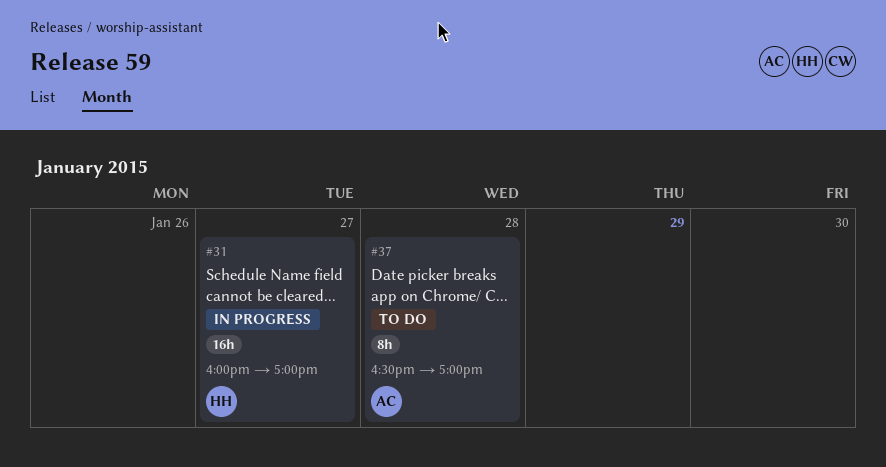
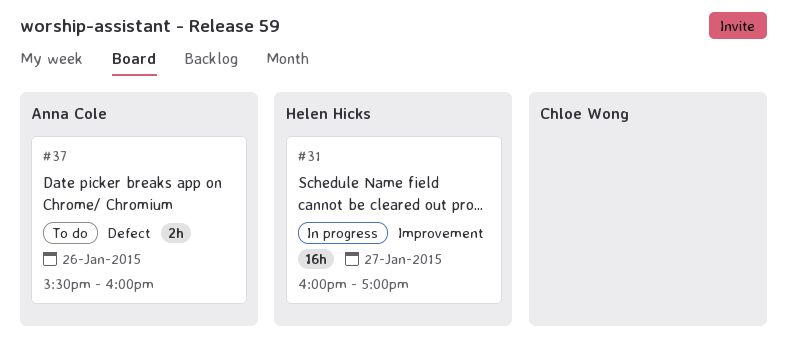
#37, estimate: 8h -> 2h
#37, day: Jan 28 -> Jan 26
#37, begins: 16:30 -> 15:30
#37, ends: 17:00 -> 16:00

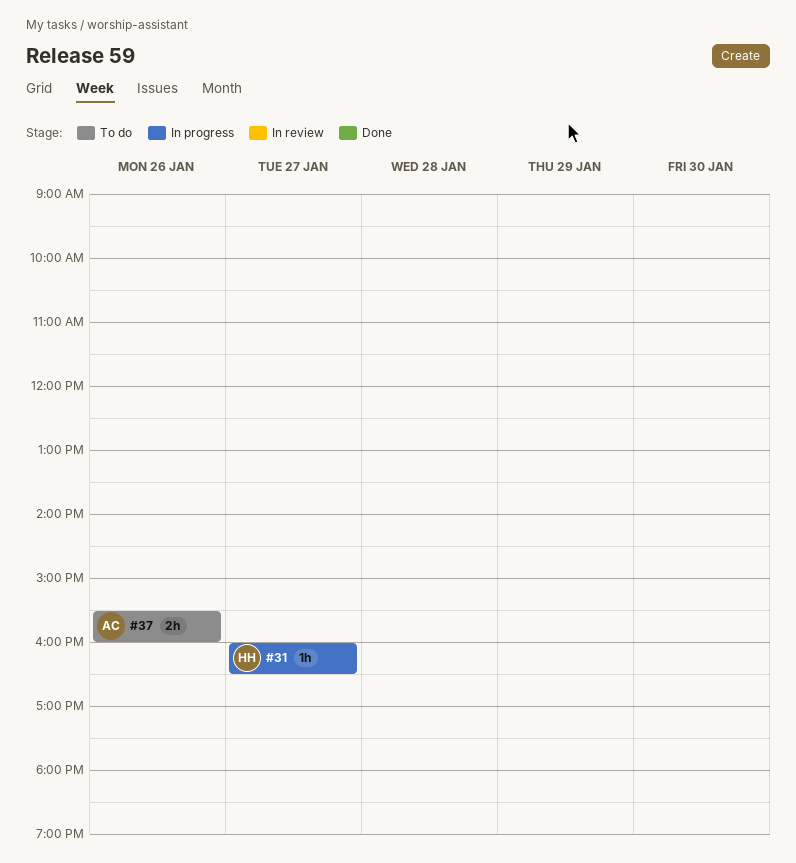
#31, estimate: 16h -> 1h
#31, ends: 17:00 -> 16:30

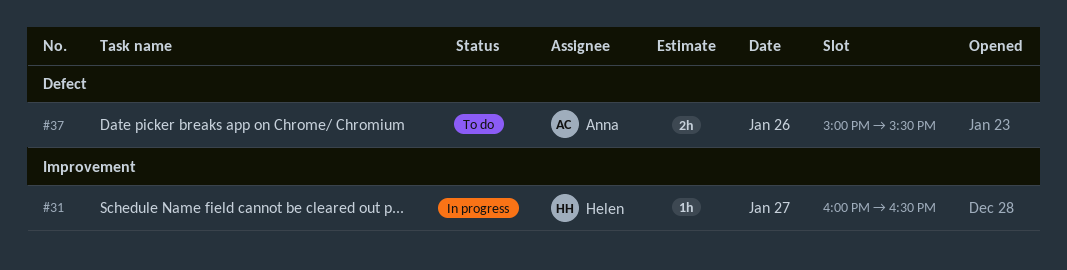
#37, begins: 15:30 -> 15:00
#37, ends: 16:00 -> 15:30

